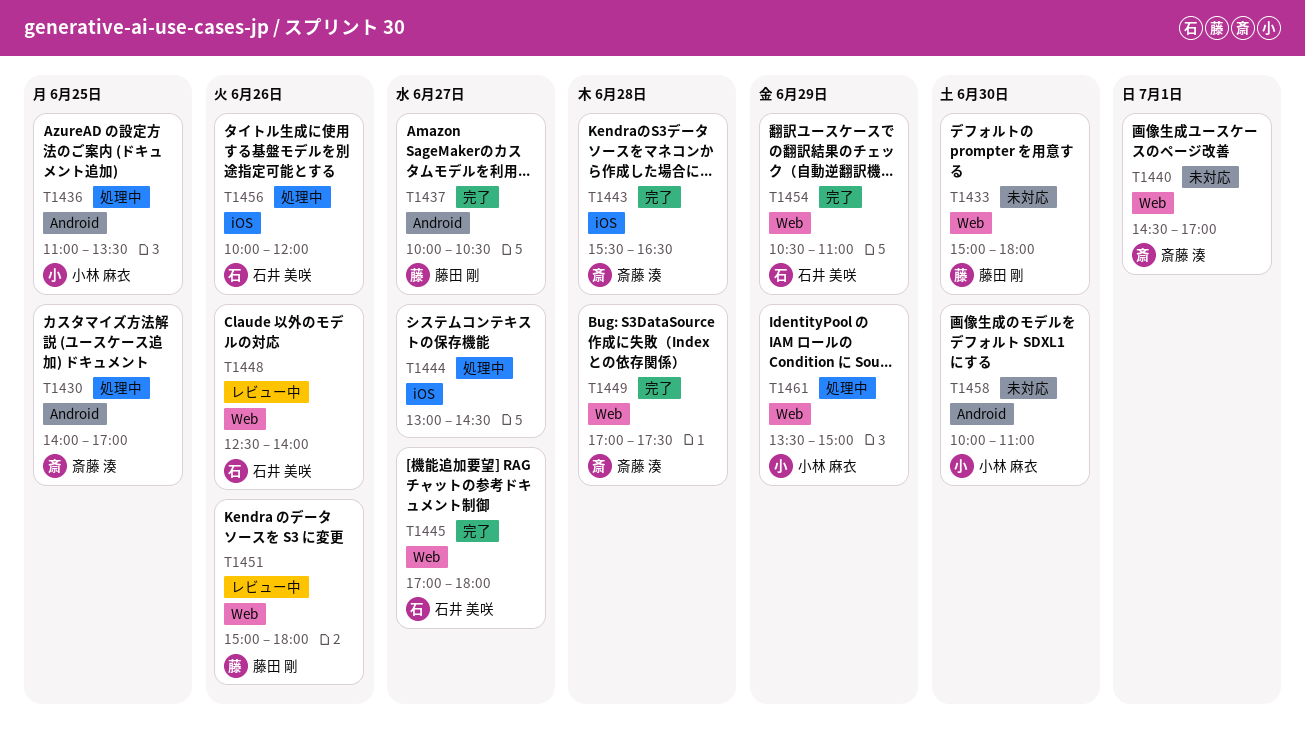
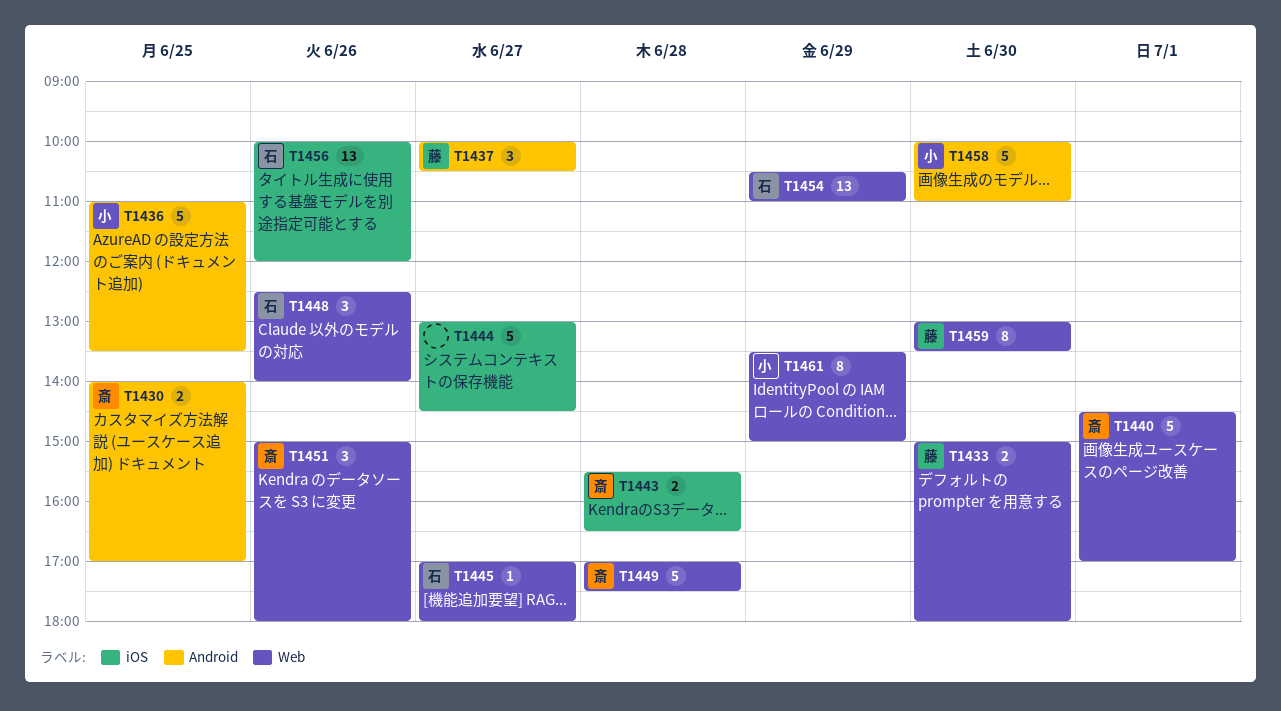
T1451, owner: 藤田 剛 -> 斎藤 湊
T1459: none -> present

